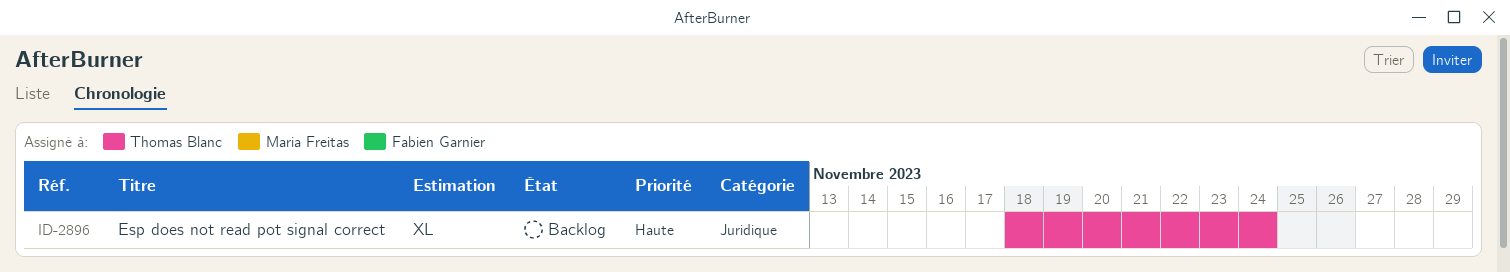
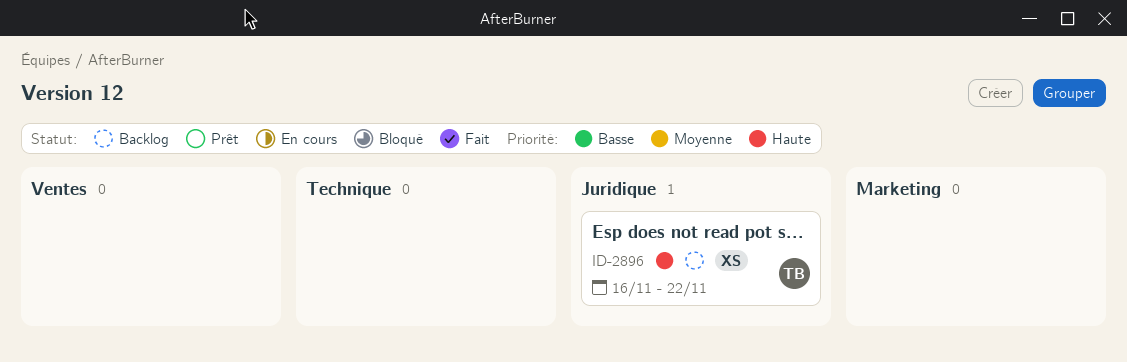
ID-2896, estimate: XL -> XS
ID-2896, start: Nov 18 -> Nov 16
ID-2896, due: Nov 24 -> Nov 22

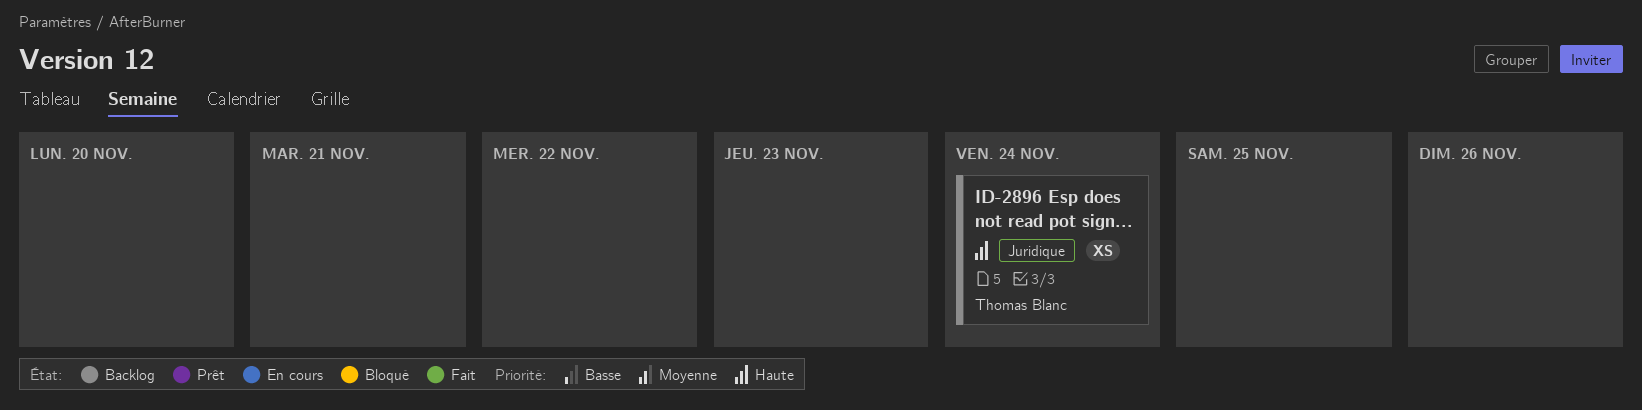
ID-2896, due: Nov 22 -> Nov 24

